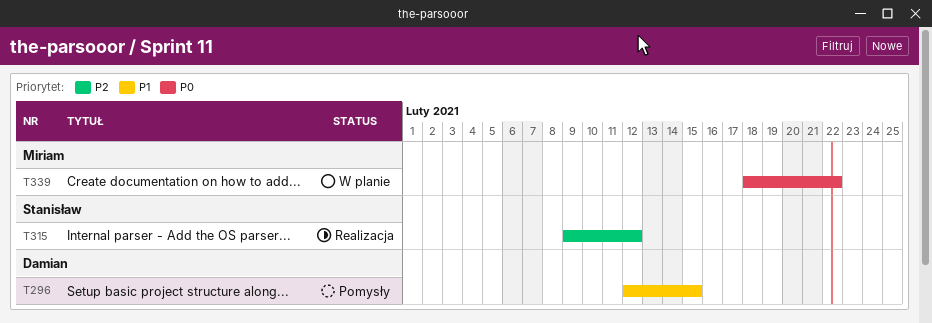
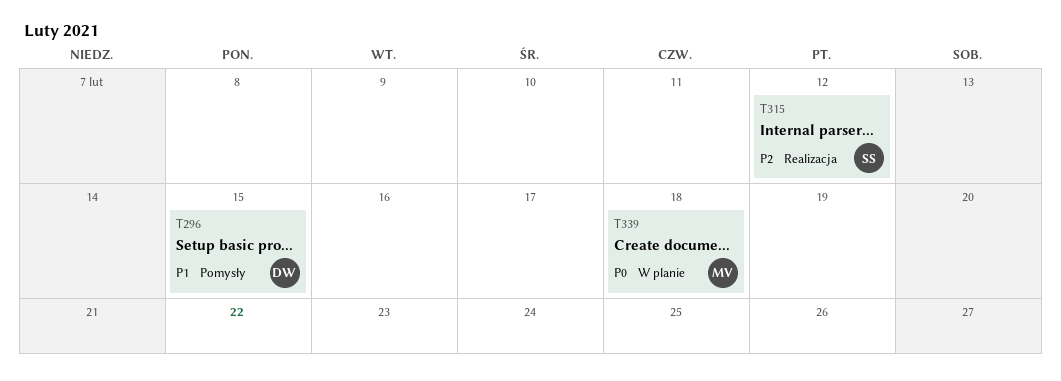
T339, due: Feb 22 -> Feb 18

